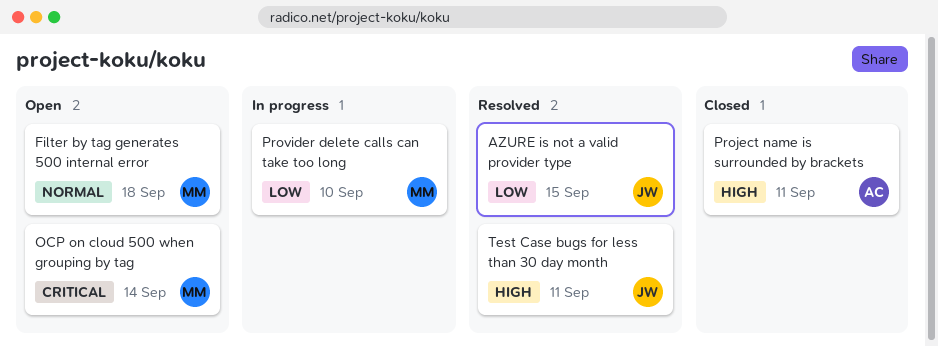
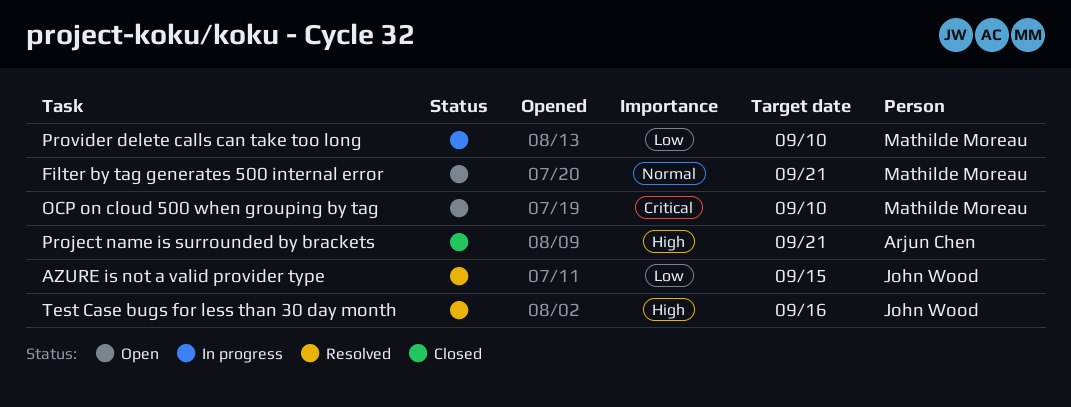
Filter by tag generates 500 internal error, due: Sep 18 -> Sep 21
OCP on cloud 500 when grouping by tag, due: Sep 14 -> Sep 10
Project name is surrounded by brackets, due: Sep 11 -> Sep 21
Test Case bugs for less than 30 day month, due: Sep 11 -> Sep 16

